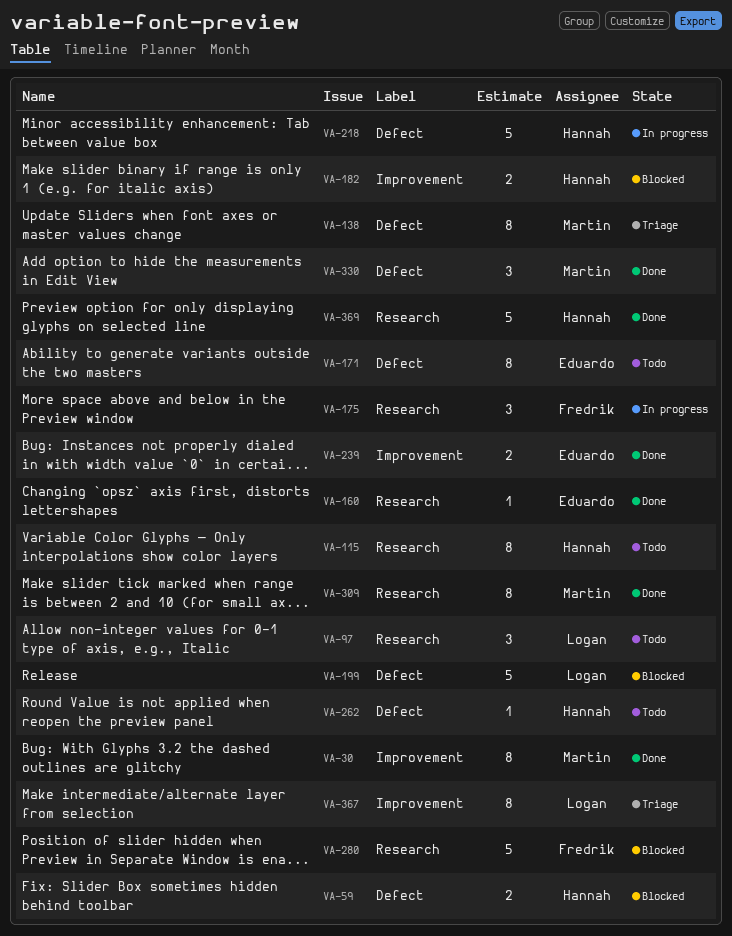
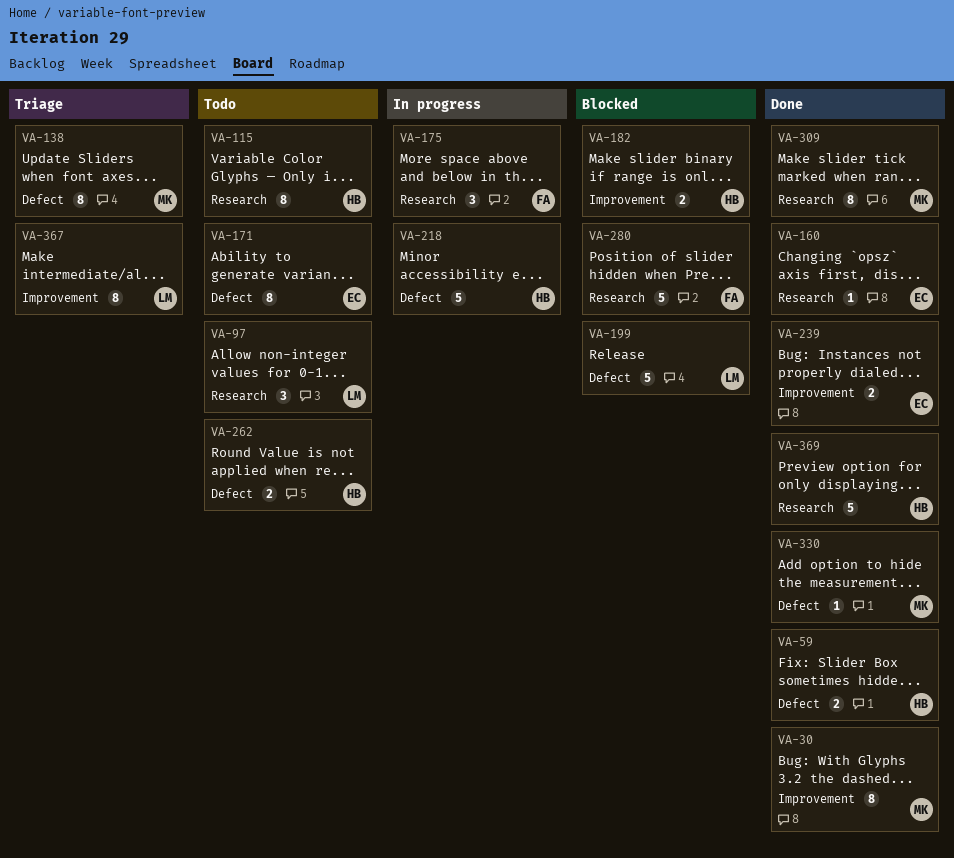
VA-59, status: Blocked -> Done
VA-262, estimate: 1 -> 2
VA-330, estimate: 3 -> 1

